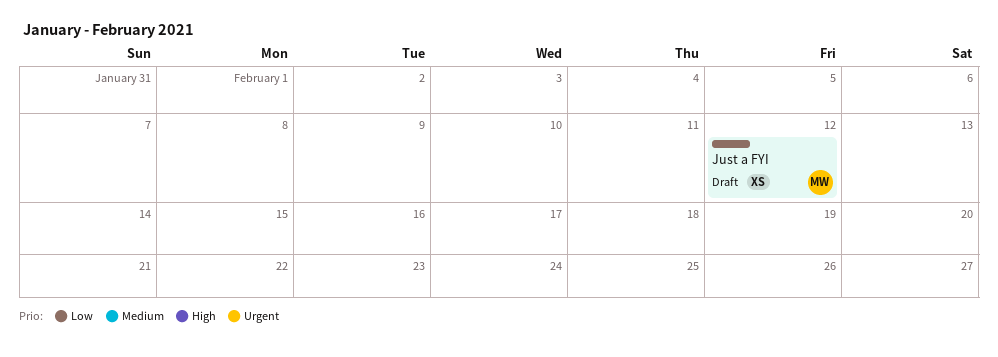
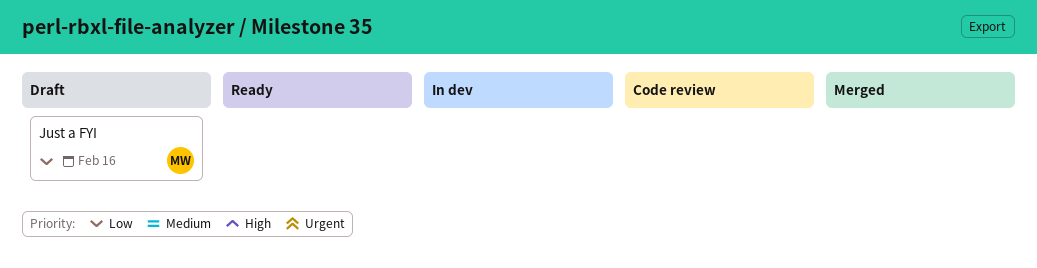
Just a FYI, due: Feb 12 -> Feb 16

